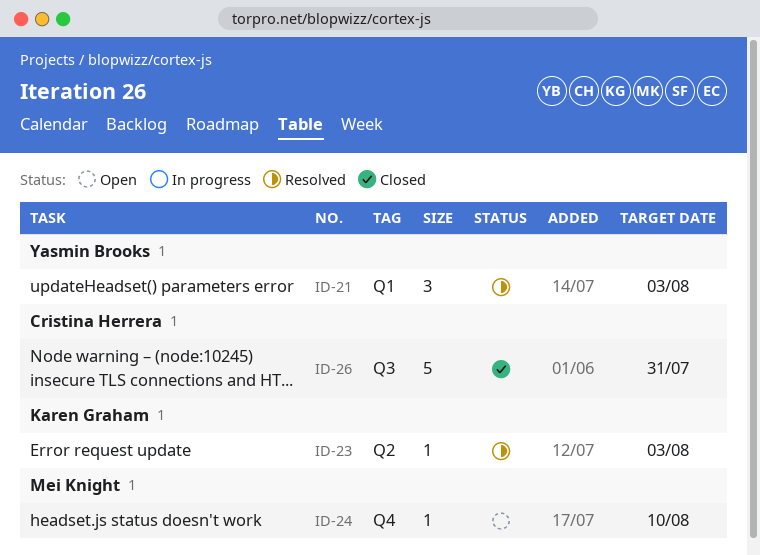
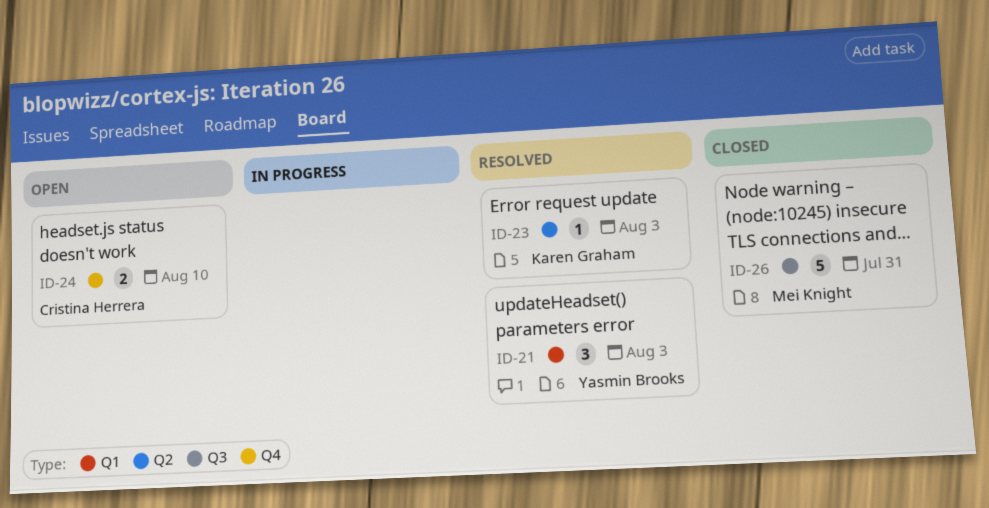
ID-24, owner: Mei Knight -> Cristina Herrera
ID-24, estimate: 1 -> 2
ID-26, owner: Cristina Herrera -> Mei Knight

